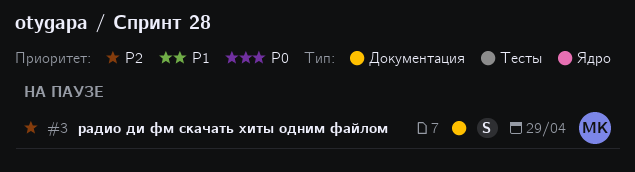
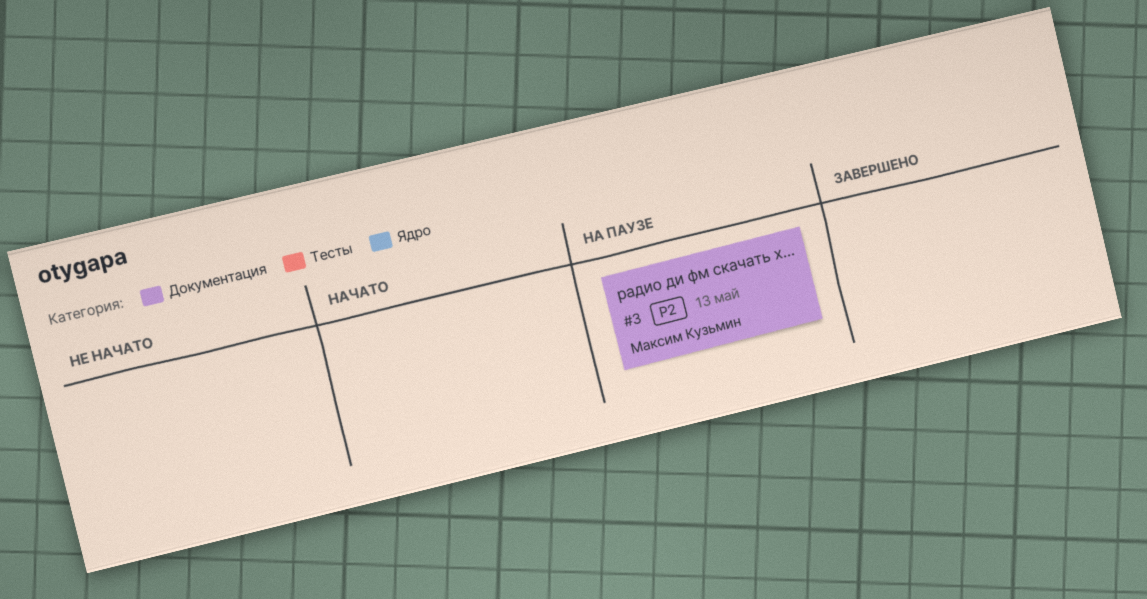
#3, due: Apr 29 -> May 13

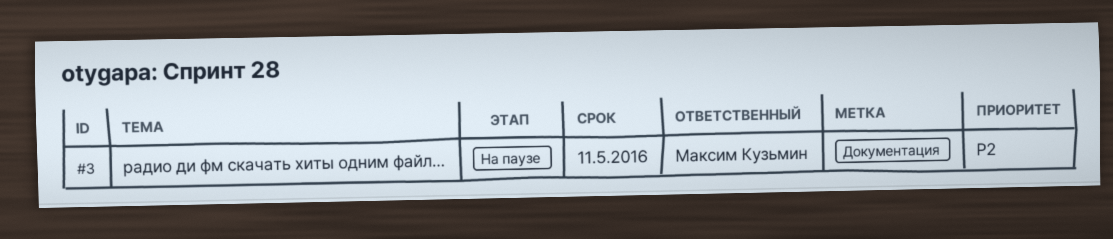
#3, due: May 13 -> May 11

